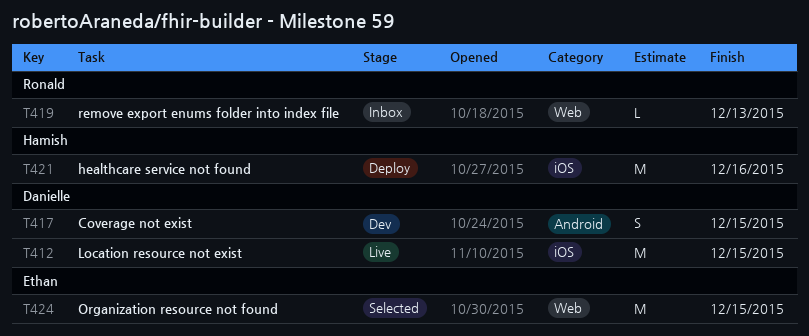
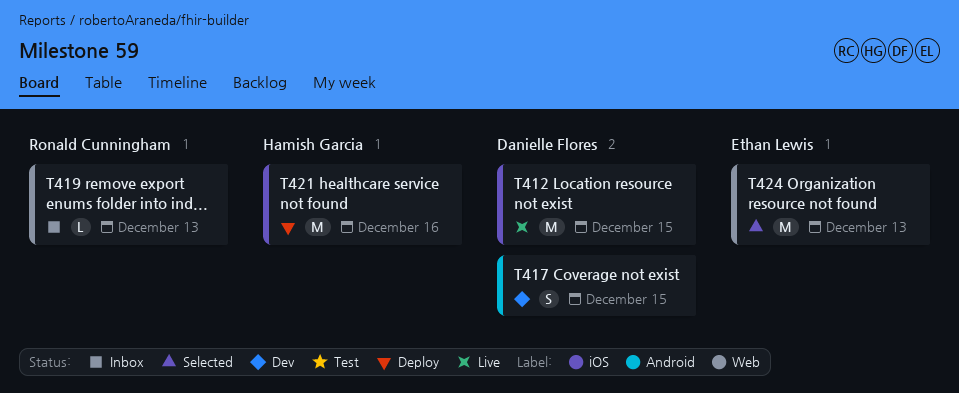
T424, due: Dec 15 -> Dec 13

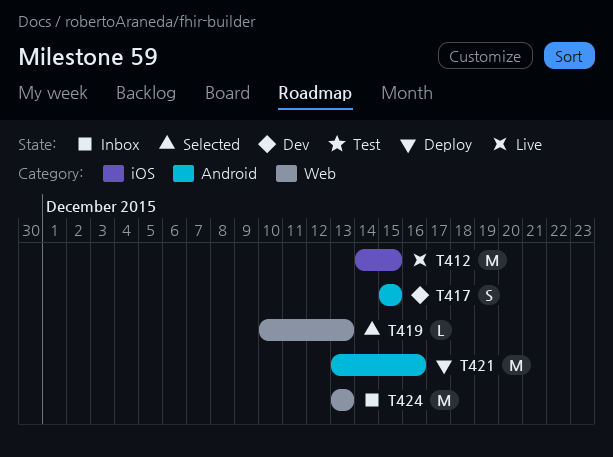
T419, status: Inbox -> Selected
T421, label: iOS -> Android
T424, status: Selected -> Inbox

